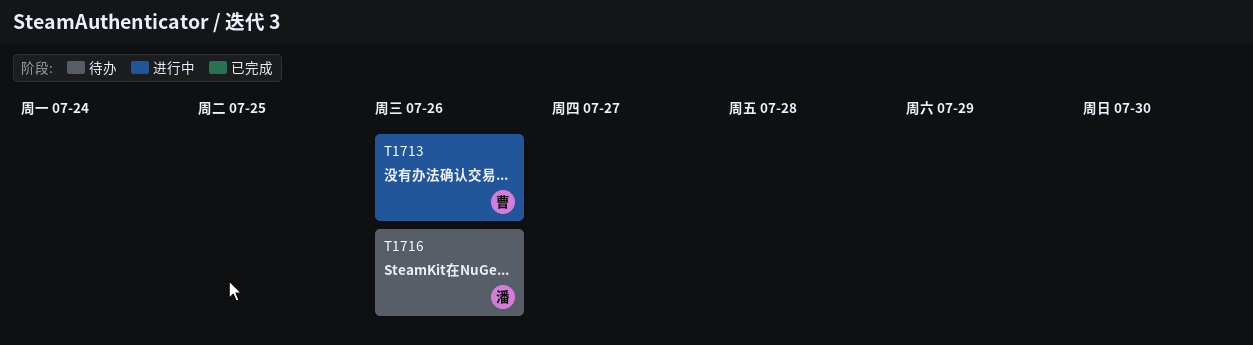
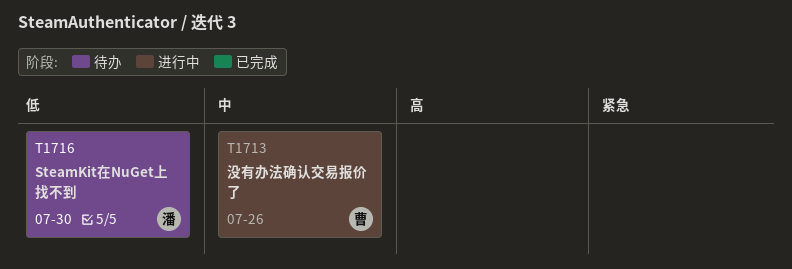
T1716, due: Jul 26 -> Jul 30

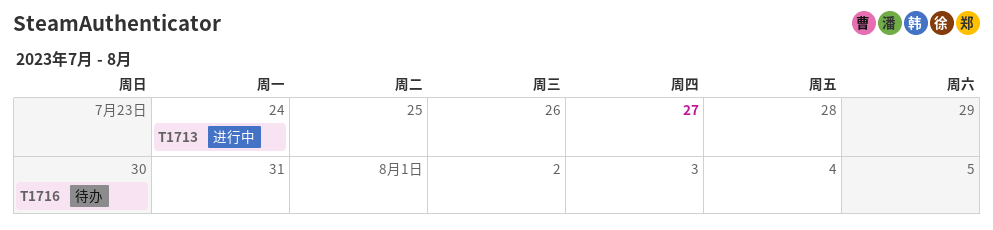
T1713, due: Jul 26 -> Jul 24

